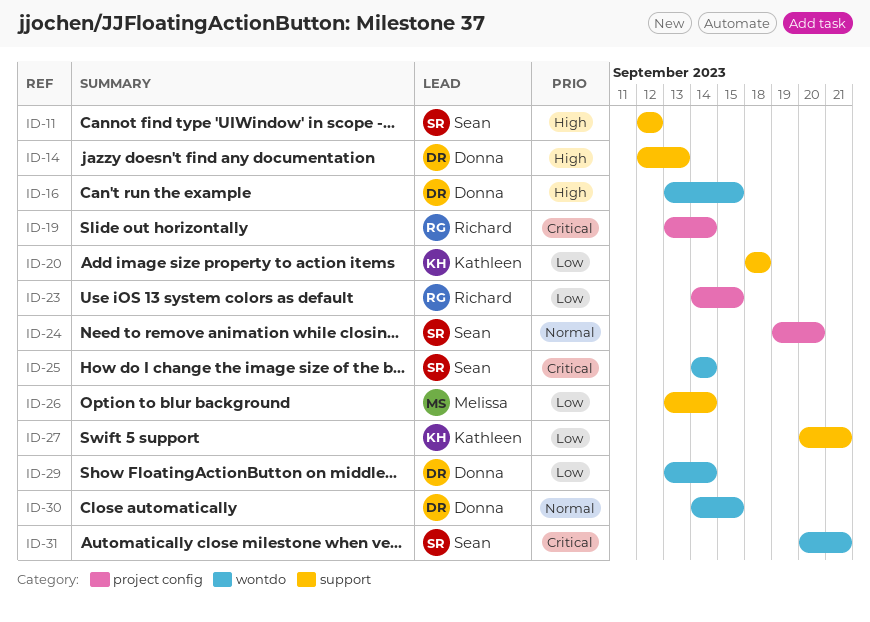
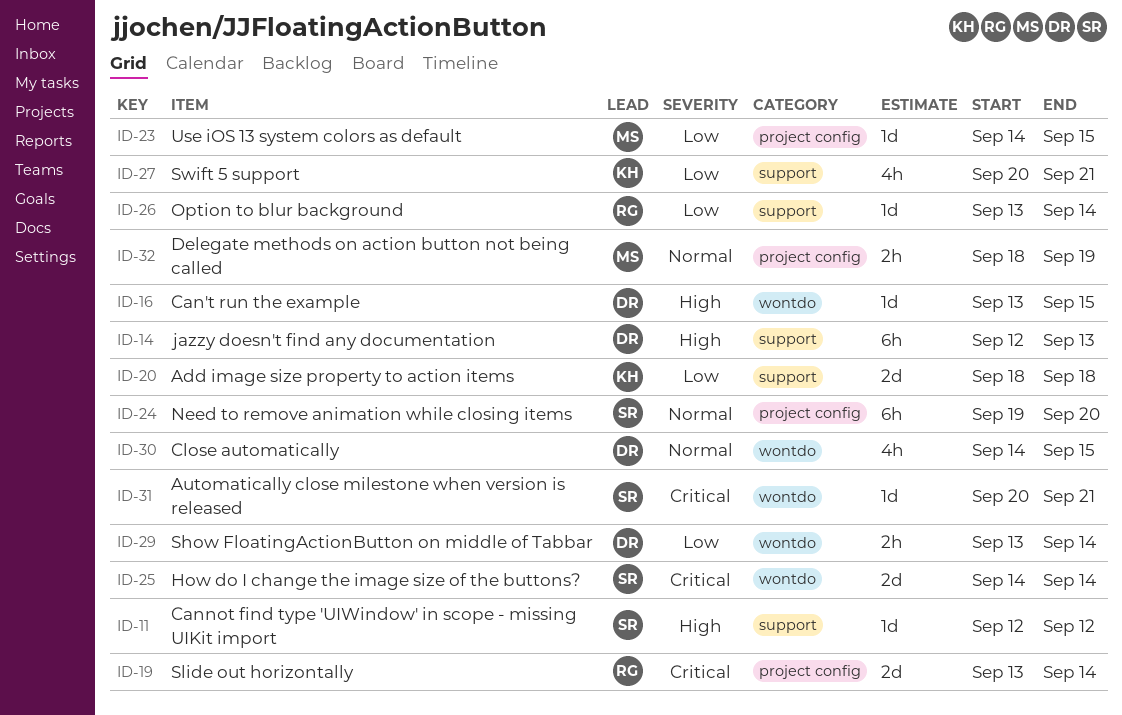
ID-23, owner: Richard -> Melissa
ID-26, owner: Melissa -> Richard
ID-32: none -> present

